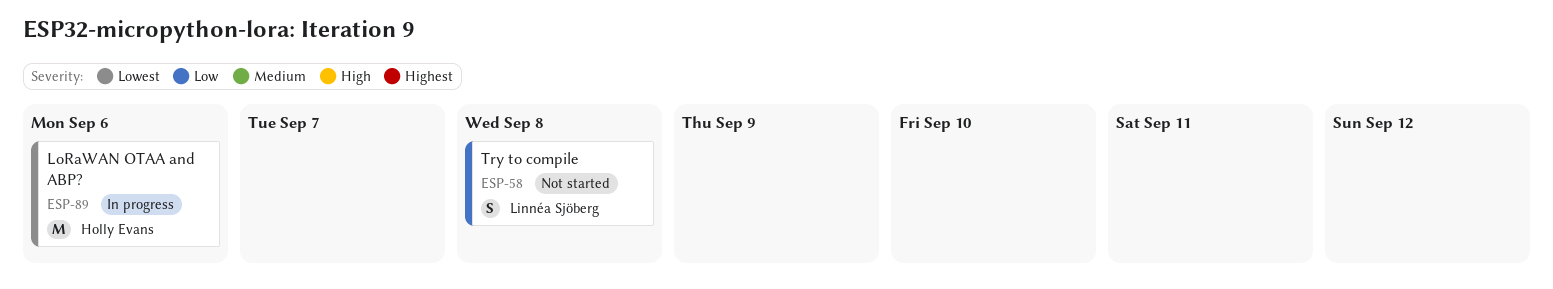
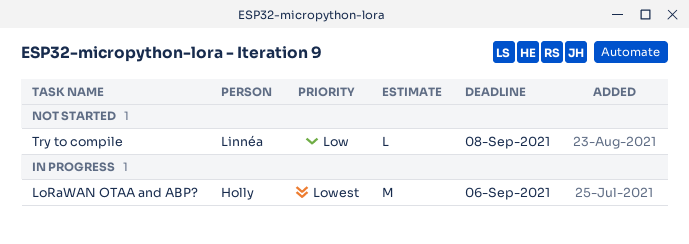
Try to compile, estimate: S -> L

